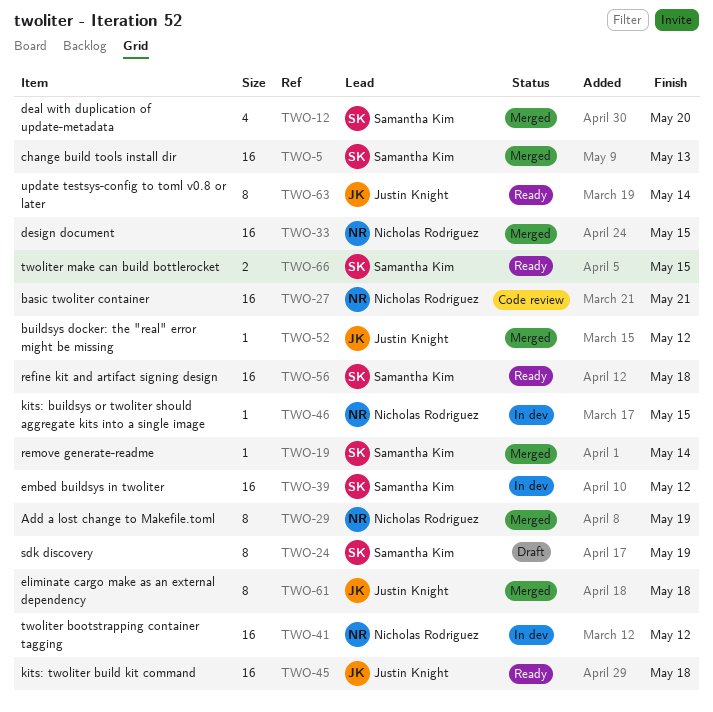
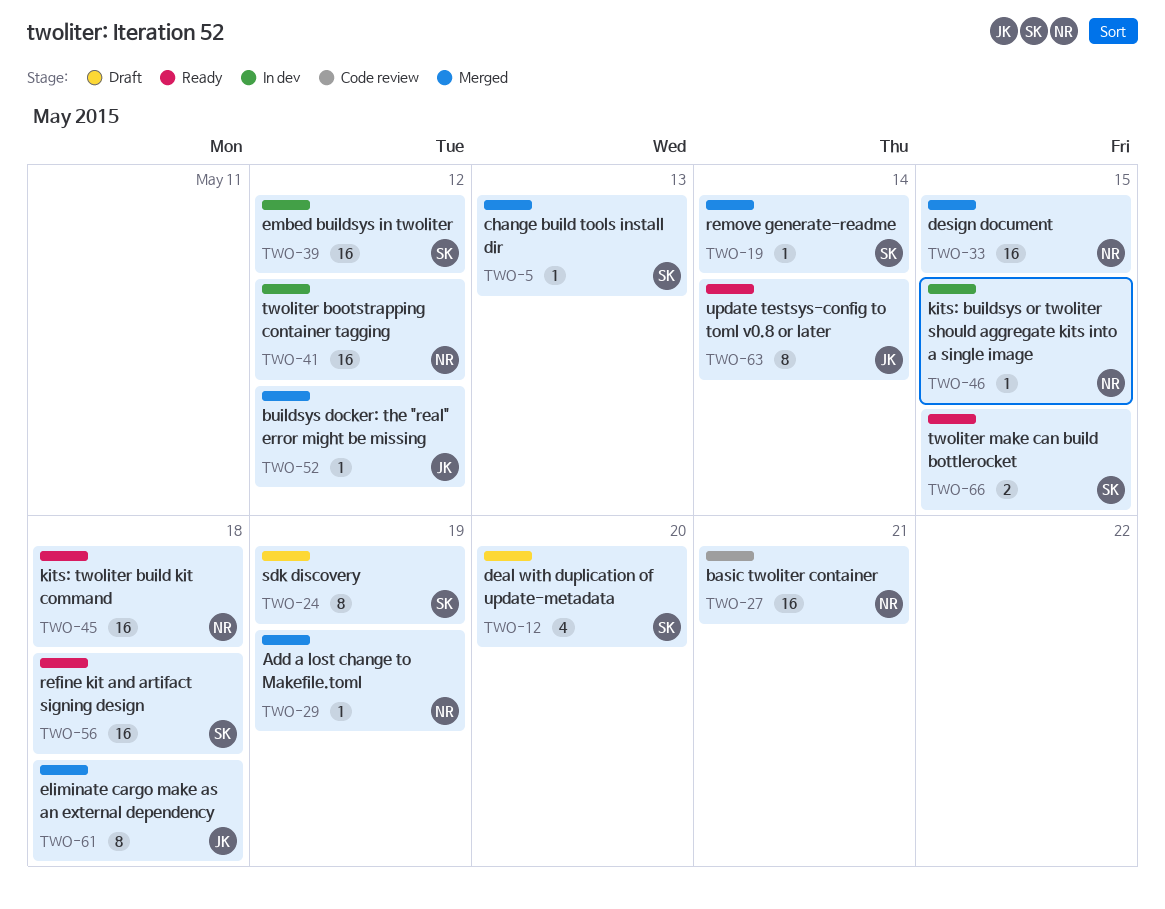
TWO-5, estimate: 16 -> 1
TWO-12, status: Merged -> Draft
TWO-29, estimate: 8 -> 1
TWO-45, owner: Justin Knight -> Nicholas Rodriguez

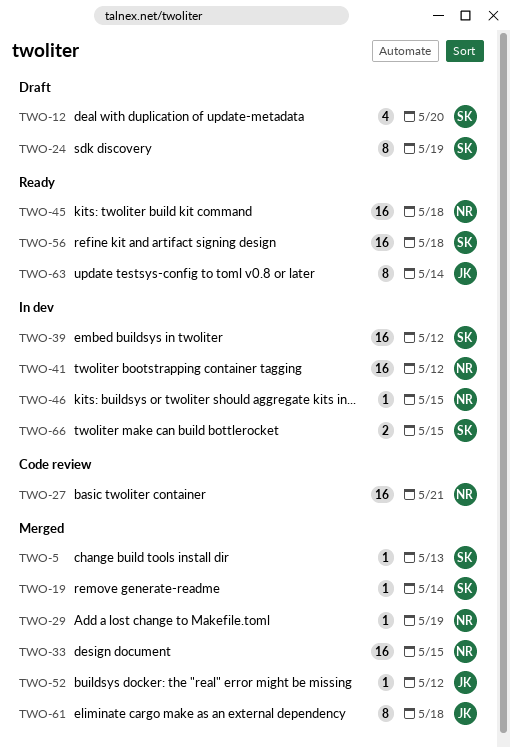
TWO-66, status: Ready -> In dev

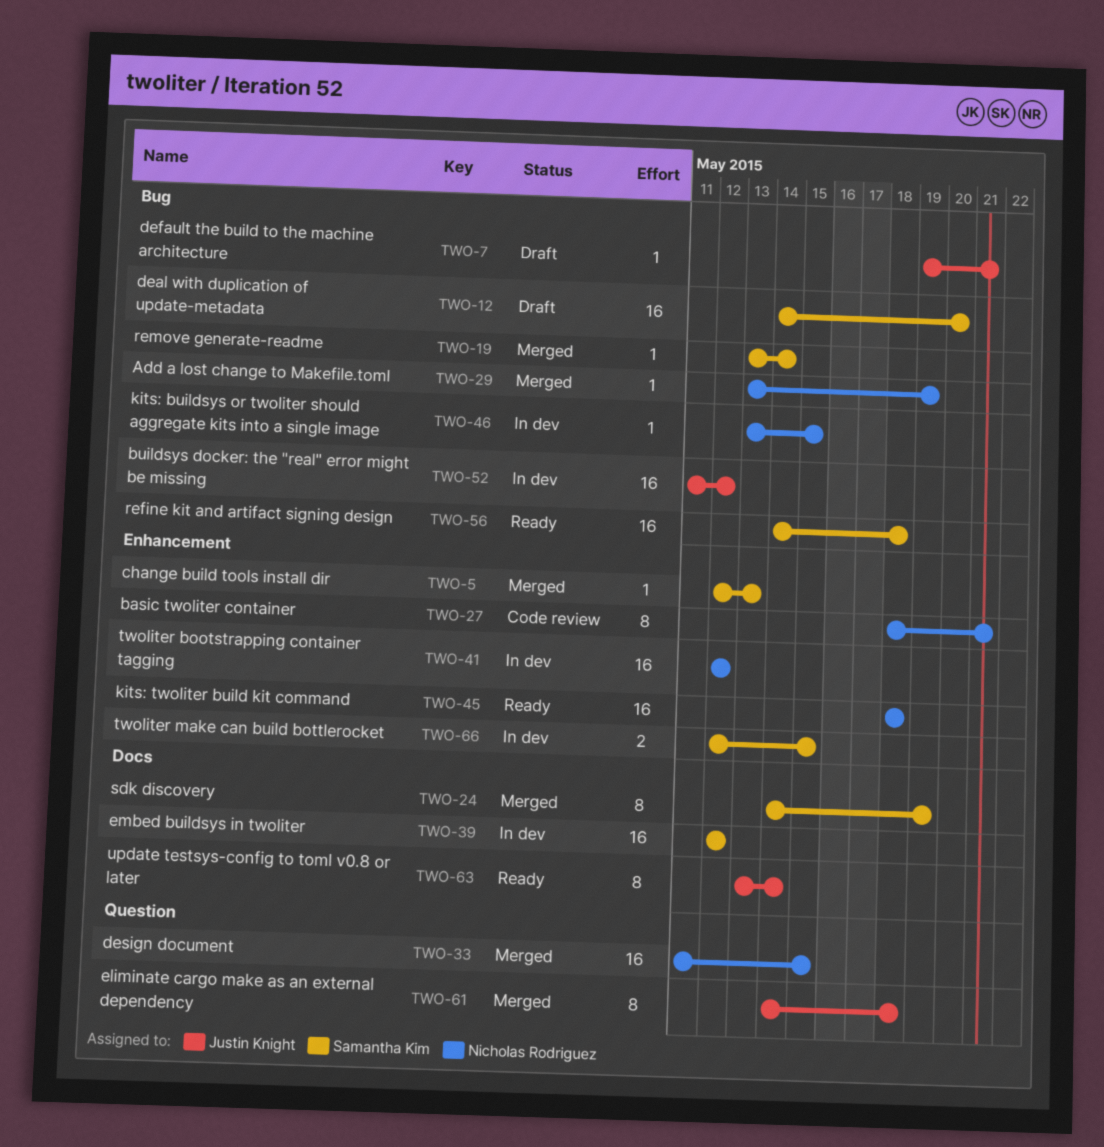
TWO-7: none -> present
TWO-12, estimate: 4 -> 16
TWO-24, status: Draft -> Merged
TWO-27, estimate: 16 -> 8
TWO-52, status: Merged -> In dev
TWO-52, estimate: 1 -> 16

